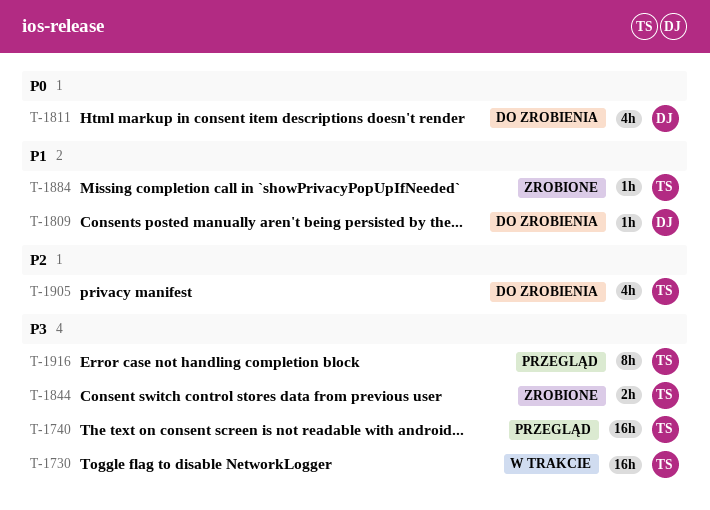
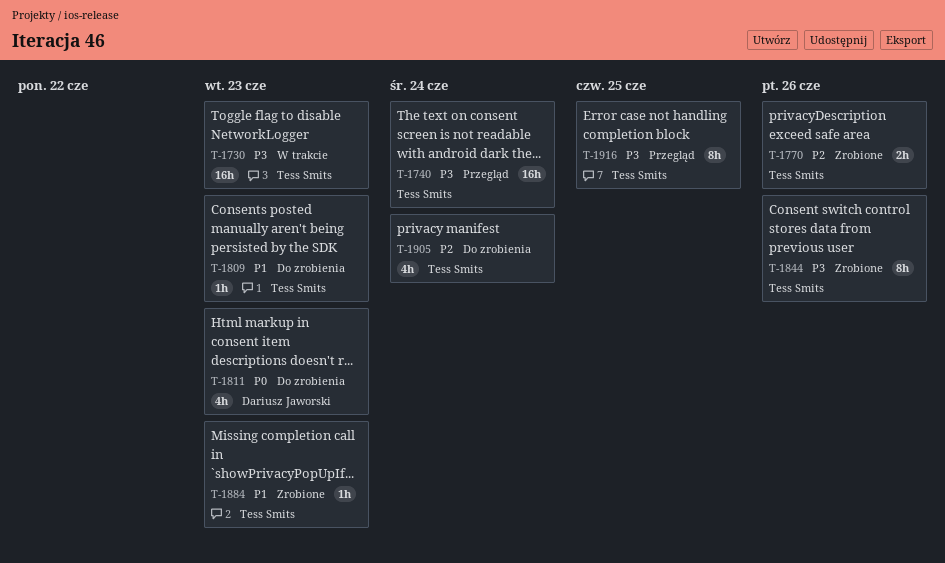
T-1770: none -> present
T-1809, owner: Dariusz Jaworski -> Tess Smits
T-1844, estimate: 2h -> 8h

